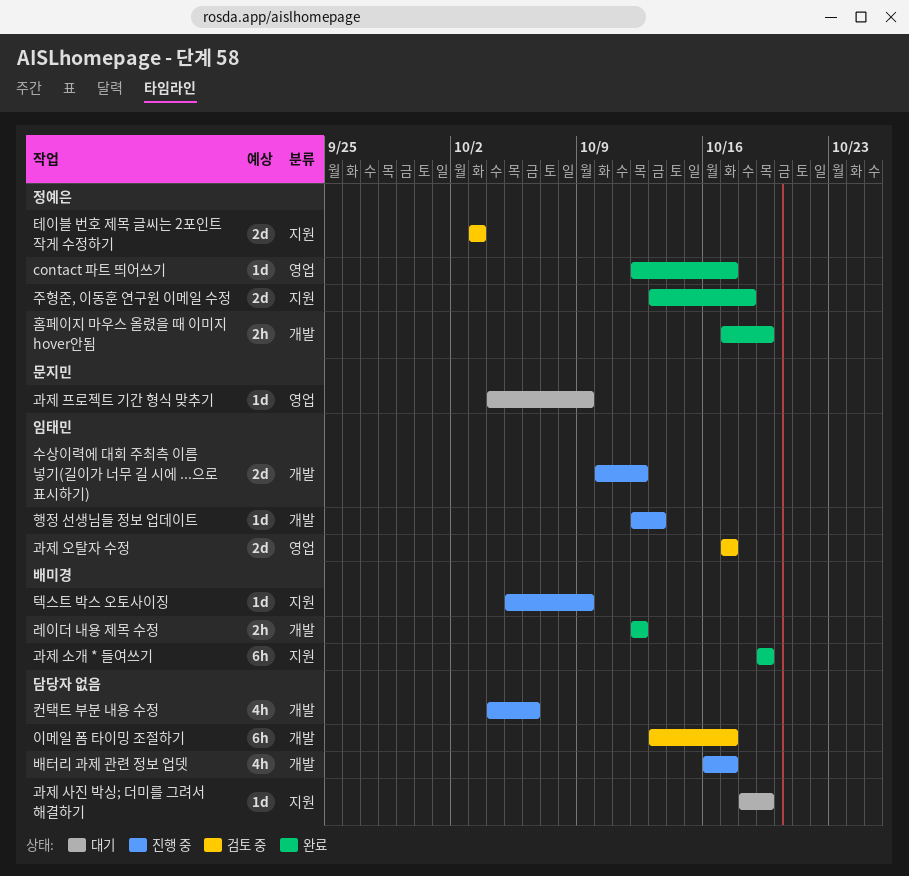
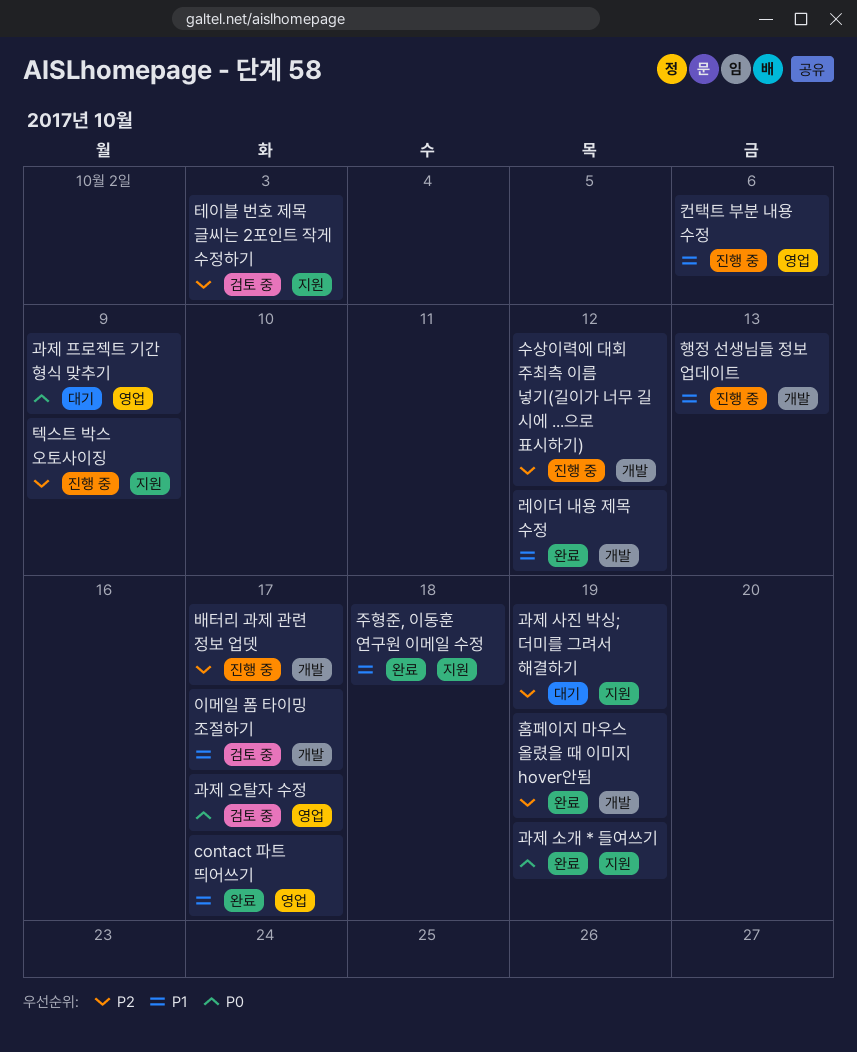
컨택트 부분 내용 수정, label: 개발 -> 영업

